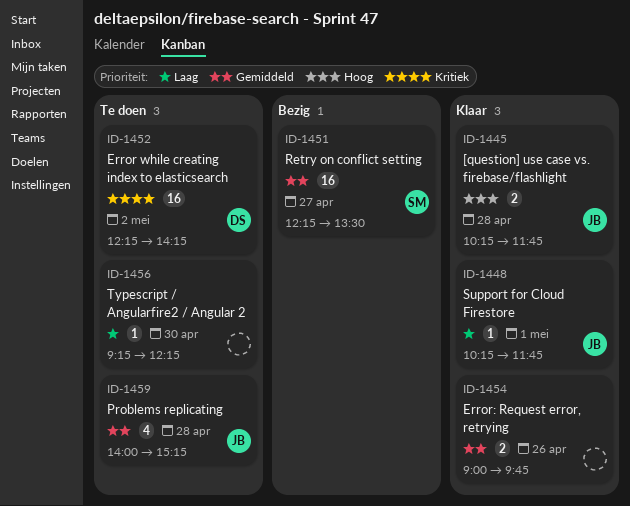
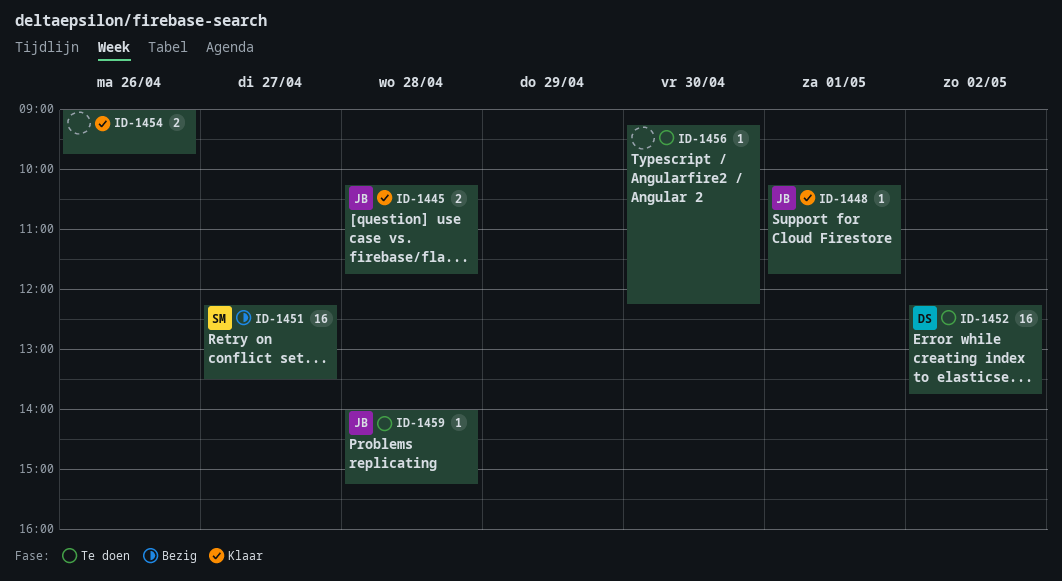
ID-1452, ends: 14:15 -> 13:45
ID-1459, estimate: 4 -> 1

